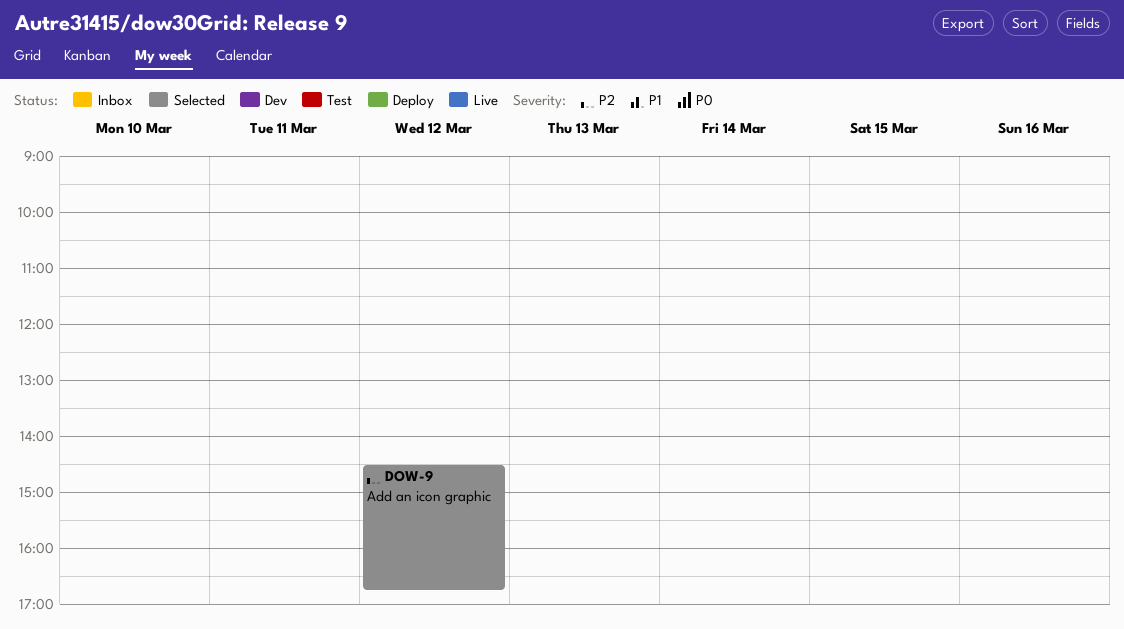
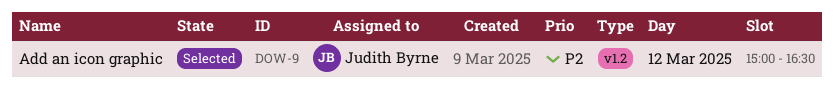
DOW-9, begins: 14:30 -> 15:00
DOW-9, ends: 16:45 -> 16:30

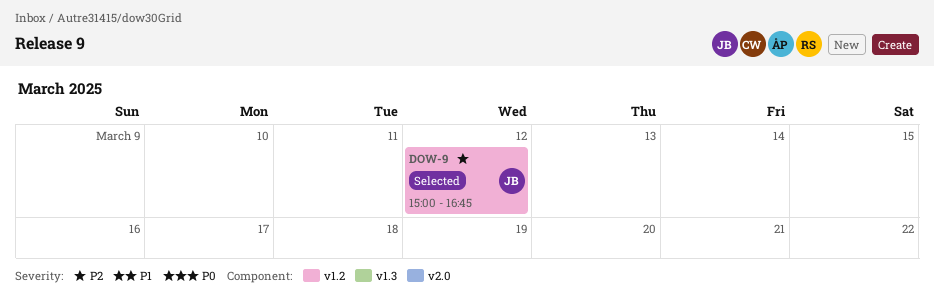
DOW-9, ends: 16:30 -> 16:45

